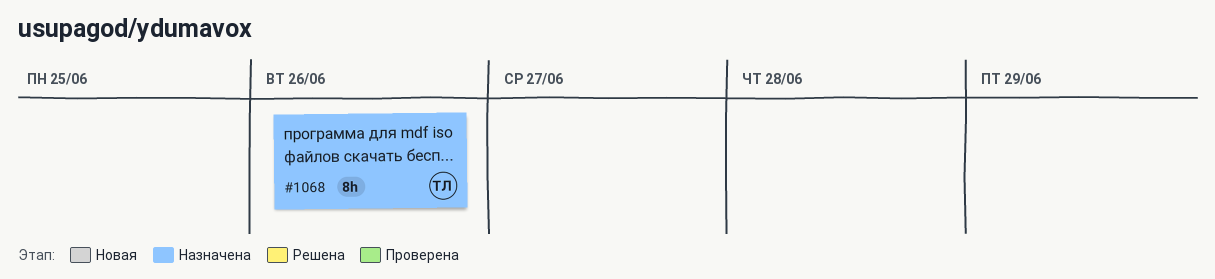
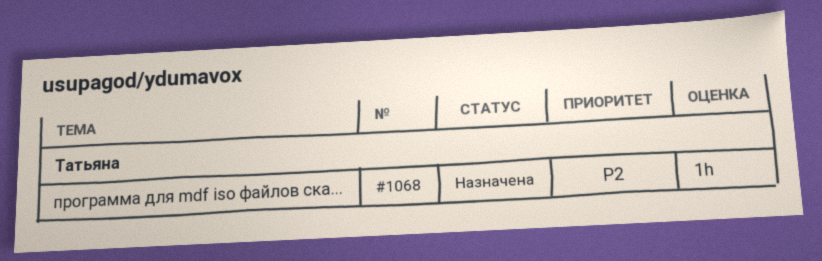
#1068, estimate: 8h -> 1h

